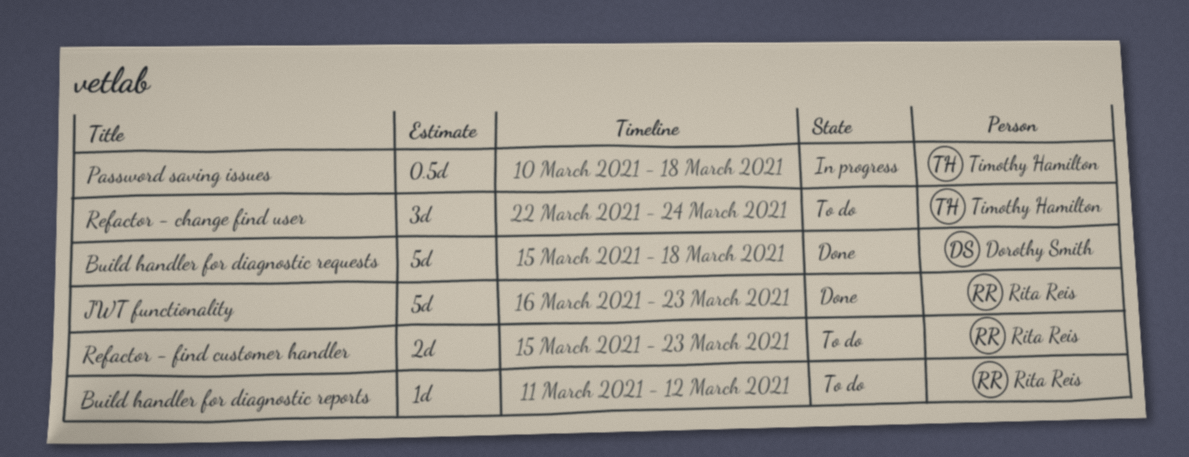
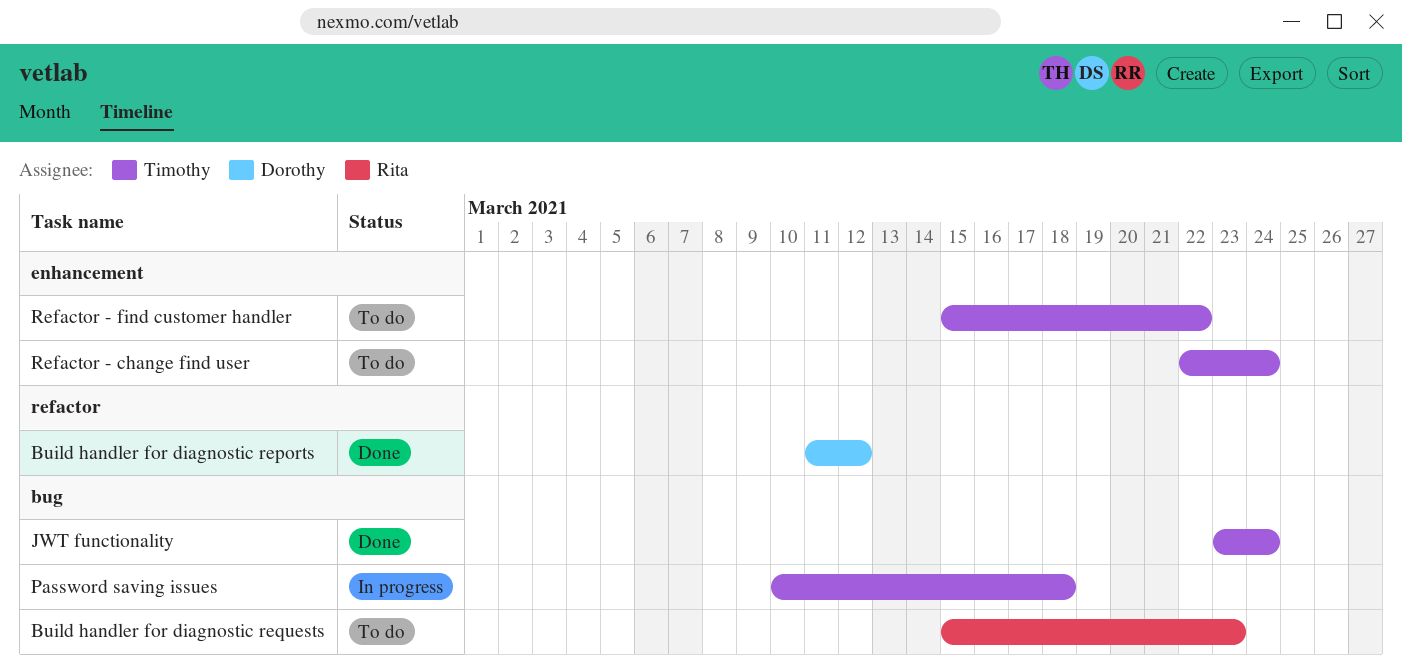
Build handler for diagnostic reports, status: To do -> Done
Build handler for diagnostic reports, owner: Rita Reis -> Dorothy Smith
Build handler for diagnostic requests, status: Done -> To do
Build handler for diagnostic requests, owner: Dorothy Smith -> Rita Reis
Build handler for diagnostic requests, due: Mar 18 -> Mar 23
JWT functionality, owner: Rita Reis -> Timothy Hamilton
JWT functionality, start: Mar 16 -> Mar 23
JWT functionality, due: Mar 23 -> Mar 24
Refactor - find customer handler, owner: Rita Reis -> Timothy Hamilton
Refactor - find customer handler, due: Mar 23 -> Mar 22

